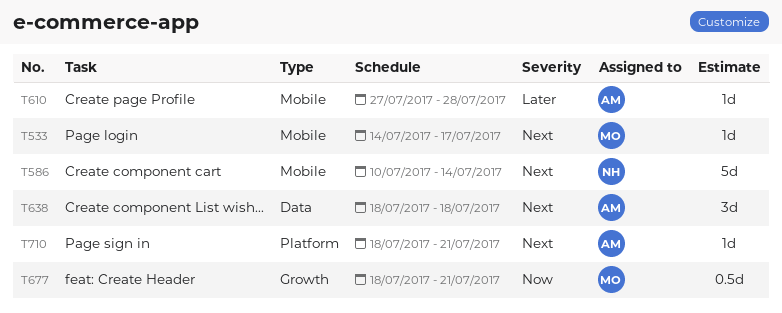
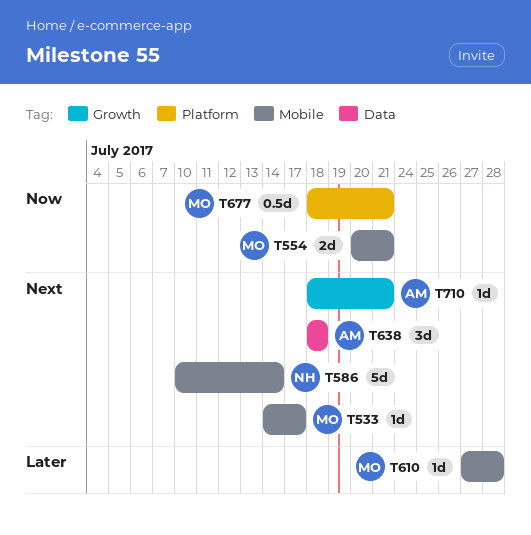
T554: none -> present
T610, owner: AM -> MO
T677, label: Growth -> Platform
T710, label: Platform -> Growth

